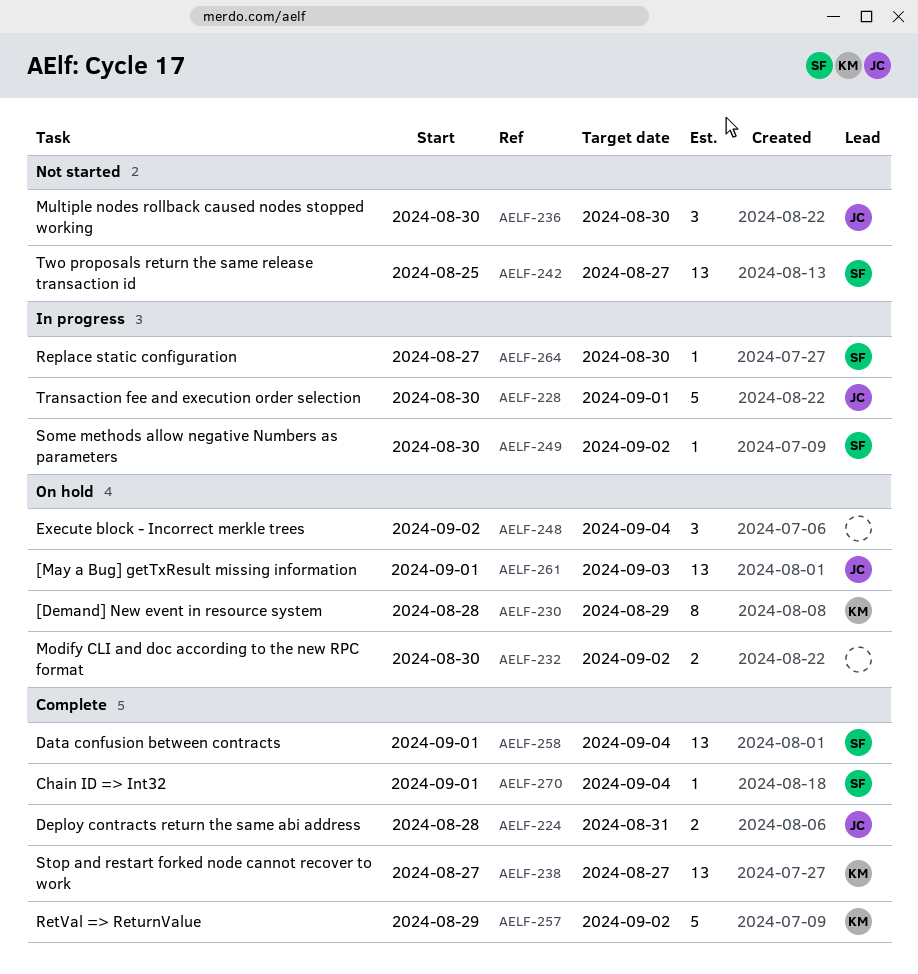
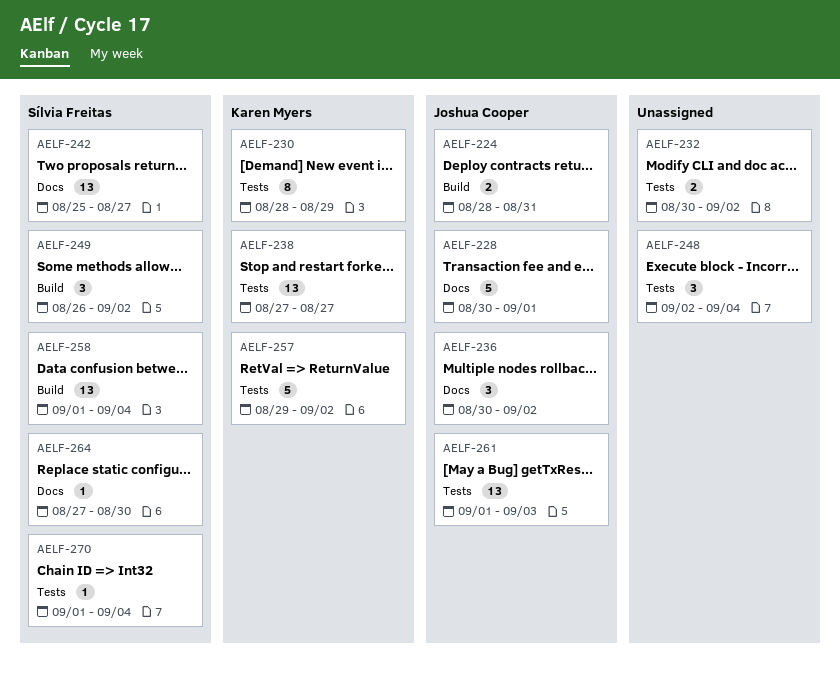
AELF-236, due: Aug 30 -> Sep 2
AELF-249, estimate: 1 -> 3
AELF-249, start: Aug 30 -> Aug 26

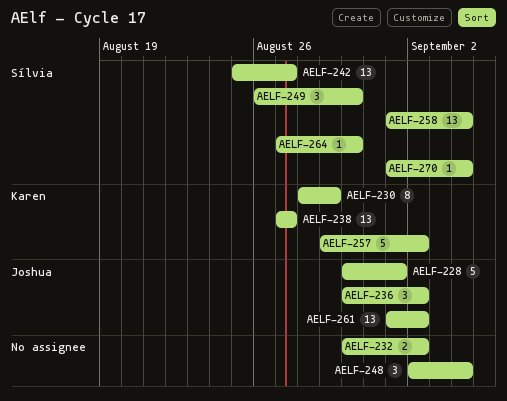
AELF-224: present -> none
AELF-249, due: Sep 2 -> Aug 30
AELF-261, due: Sep 3 -> Sep 2

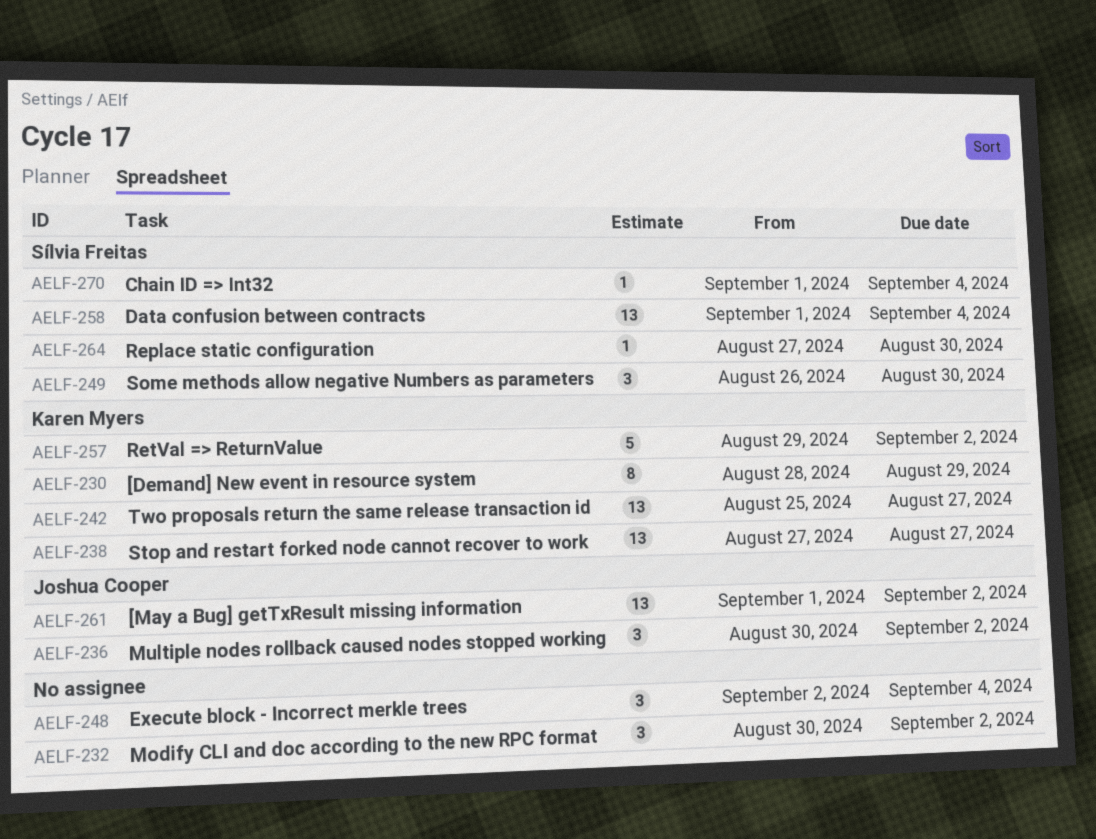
AELF-228: present -> none
AELF-232, estimate: 2 -> 3
AELF-242, owner: Sílvia Freitas -> Karen Myers

